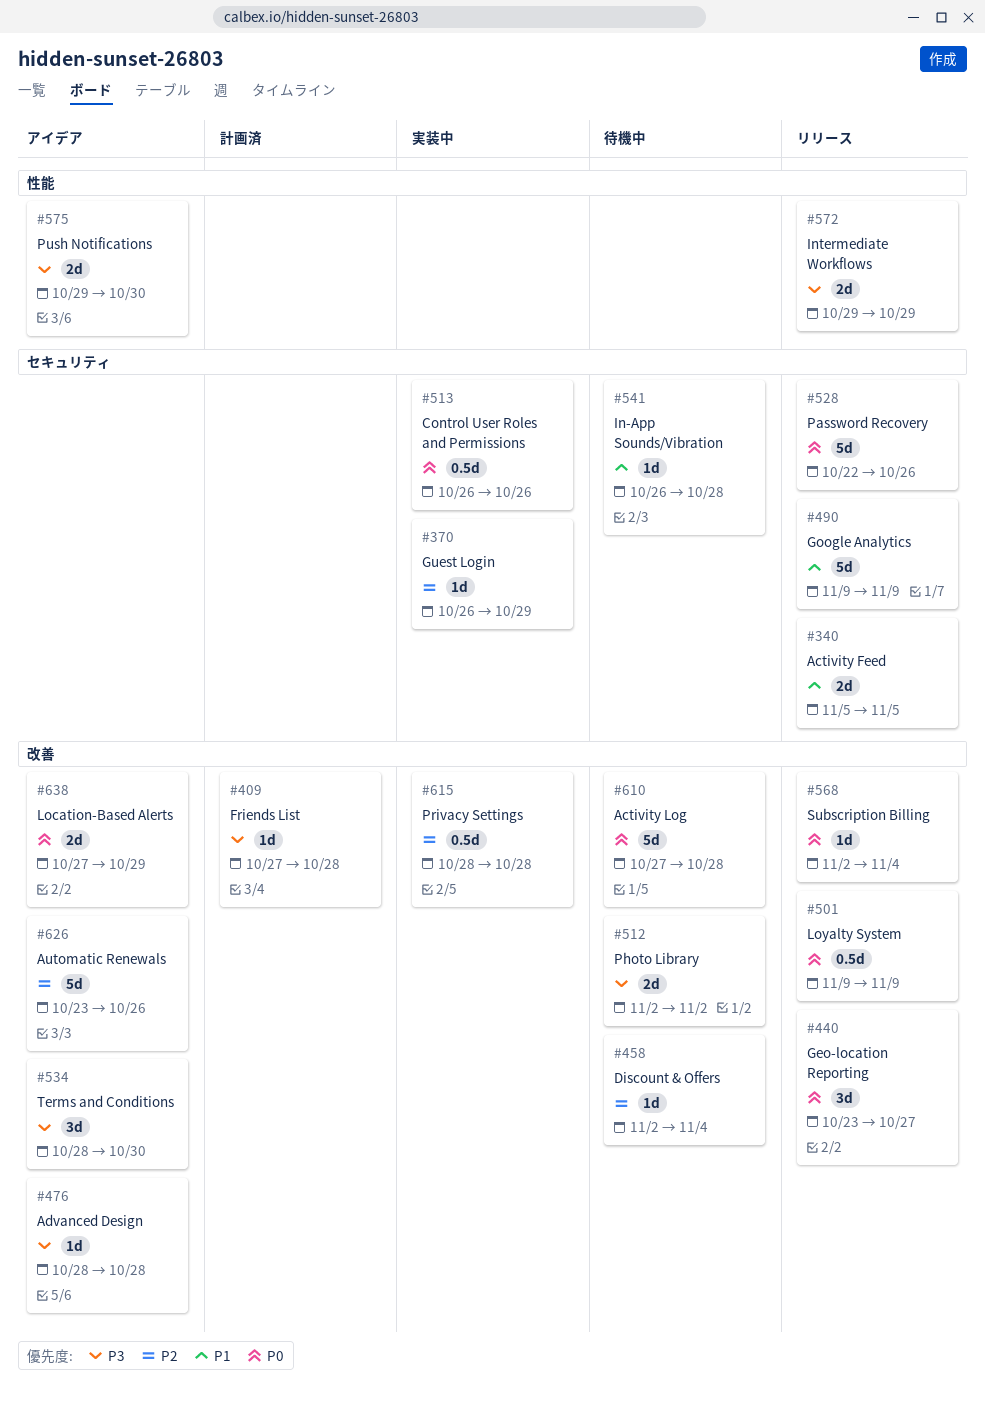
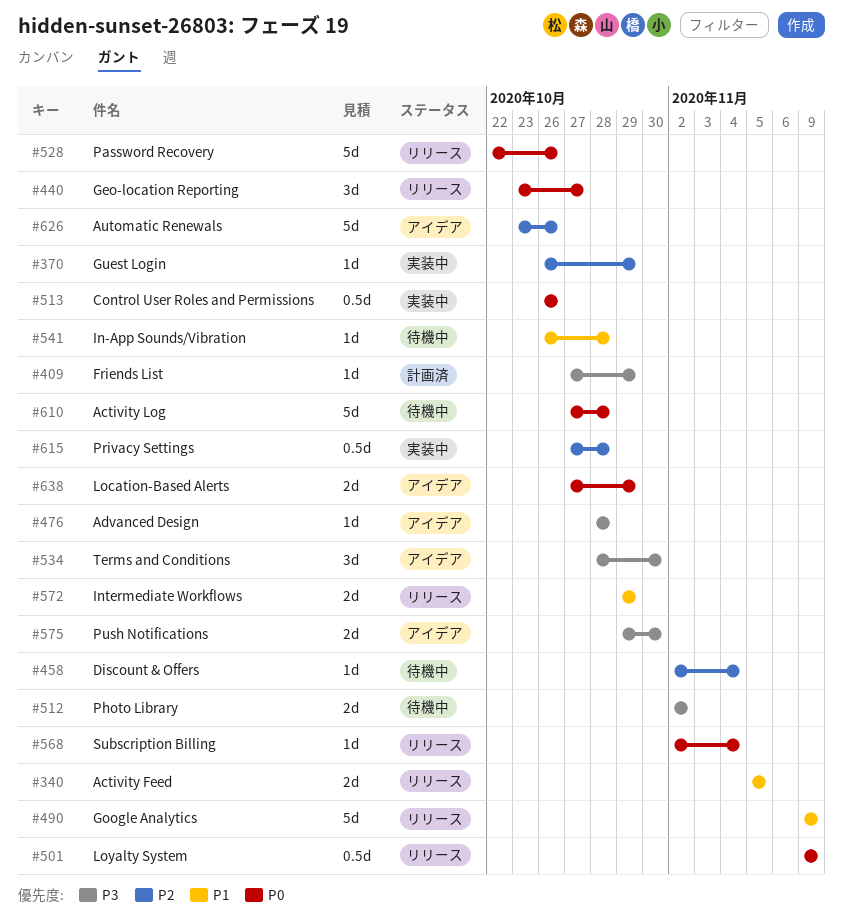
#409, due: Oct 28 -> Oct 29
#572, priority: P3 -> P1
#615, start: Oct 28 -> Oct 27

